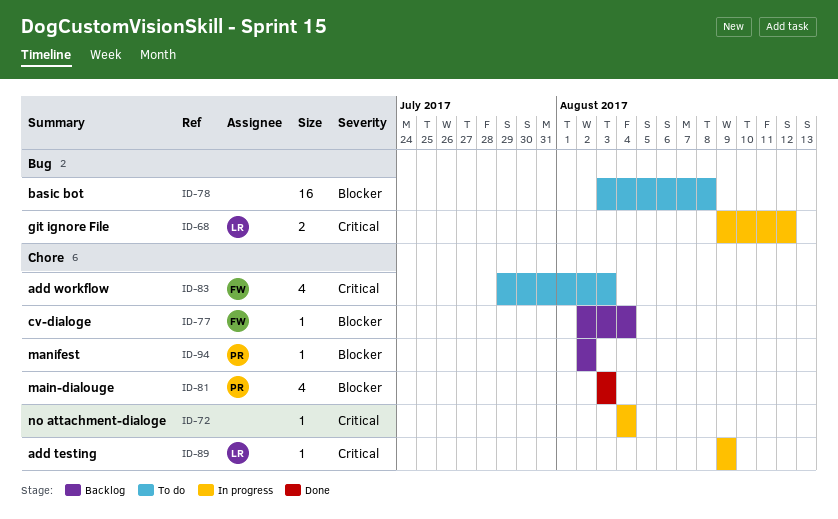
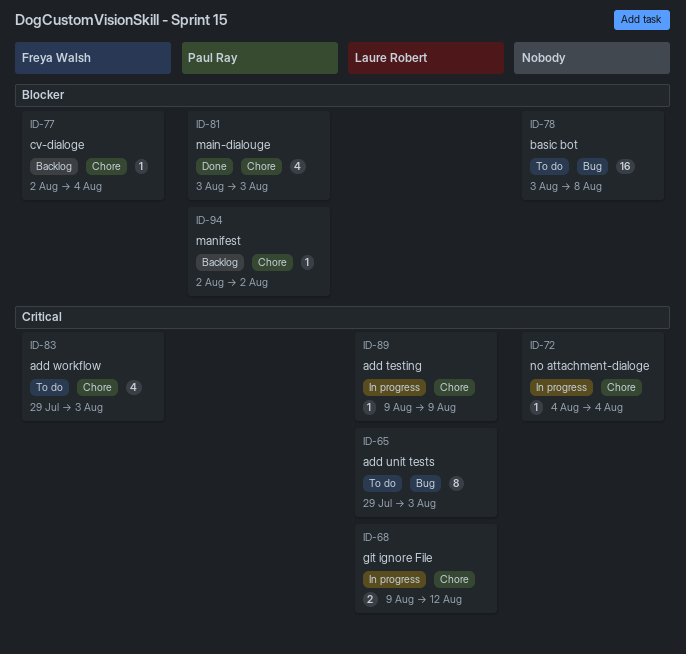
ID-65: none -> present
ID-68, label: Bug -> Chore

